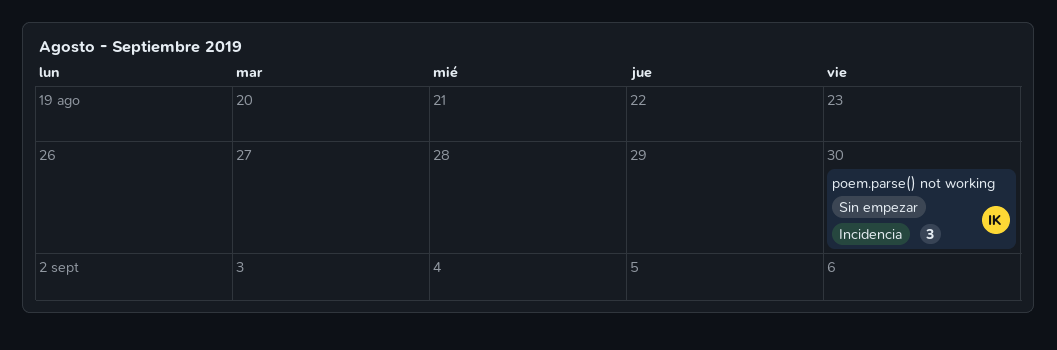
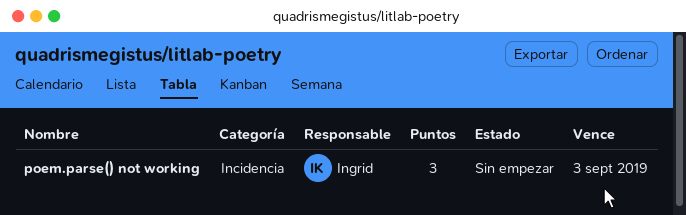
poem.parse() not working, due: Aug 30 -> Sep 3

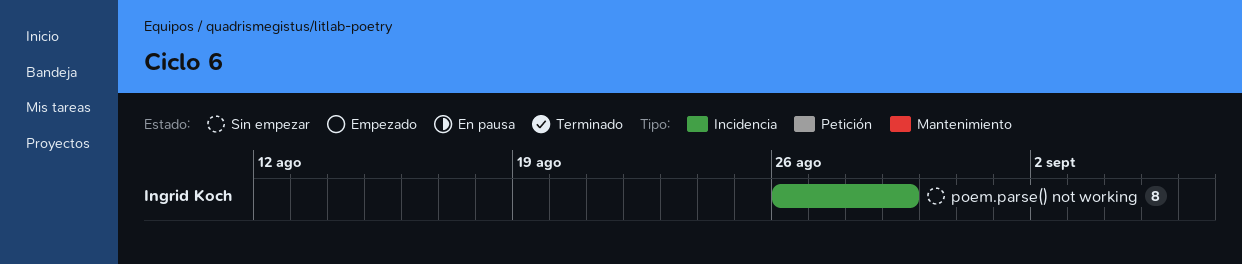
poem.parse() not working, estimate: 3 -> 8
poem.parse() not working, due: Sep 3 -> Aug 29

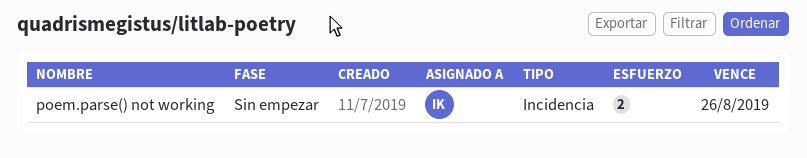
poem.parse() not working, estimate: 8 -> 2
poem.parse() not working, due: Aug 29 -> Aug 26

